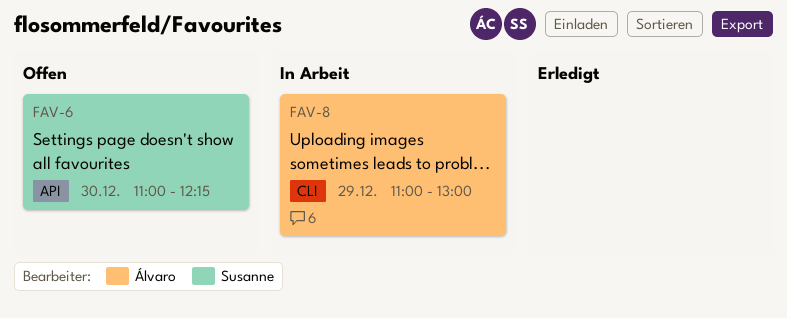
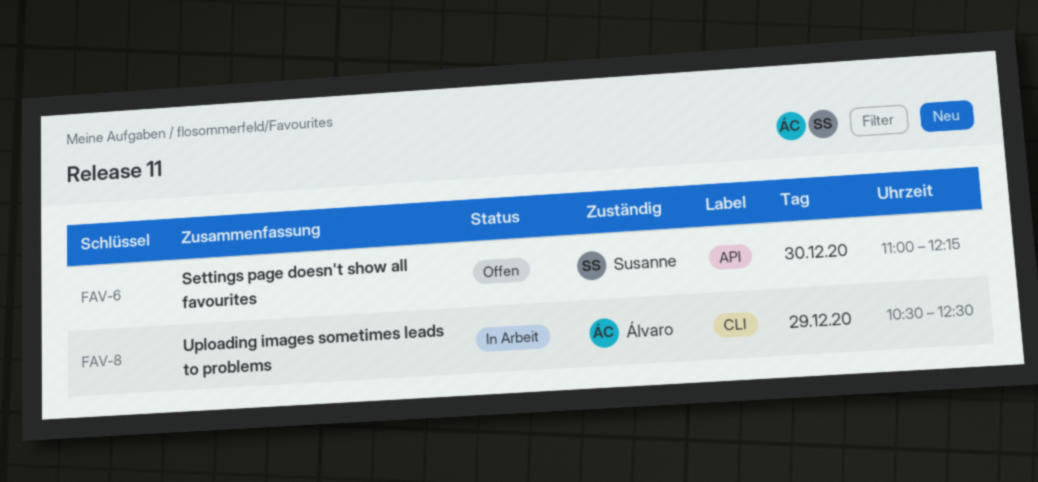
FAV-8, begins: 11:00 -> 10:30
FAV-8, ends: 13:00 -> 12:30

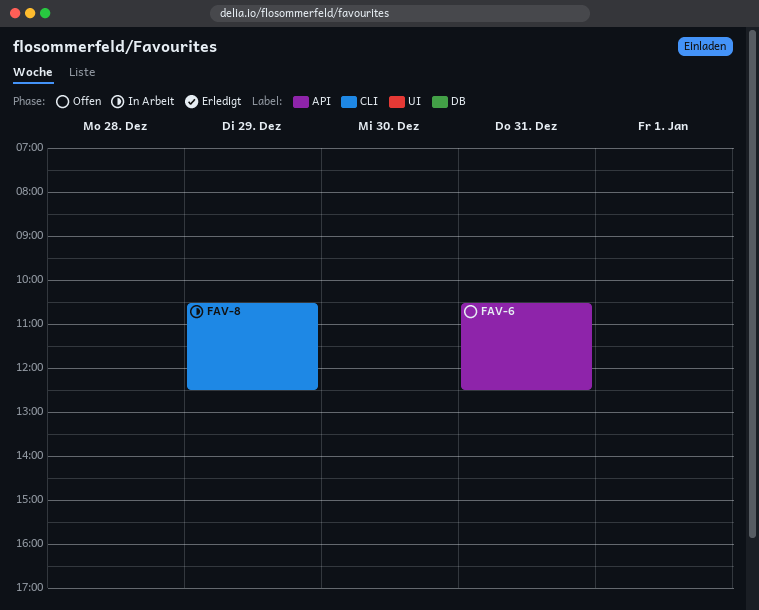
FAV-6, day: Dec 30 -> Dec 31
FAV-6, begins: 11:00 -> 10:30
FAV-6, ends: 12:15 -> 12:30

